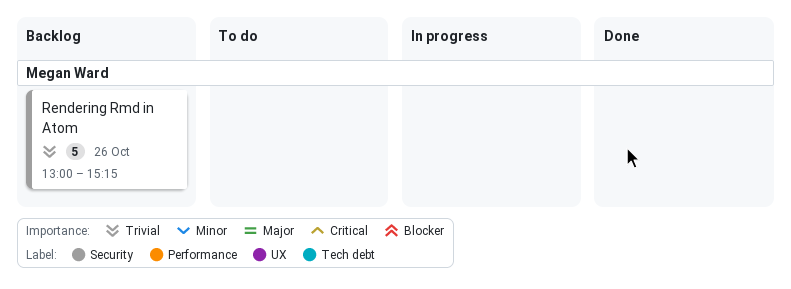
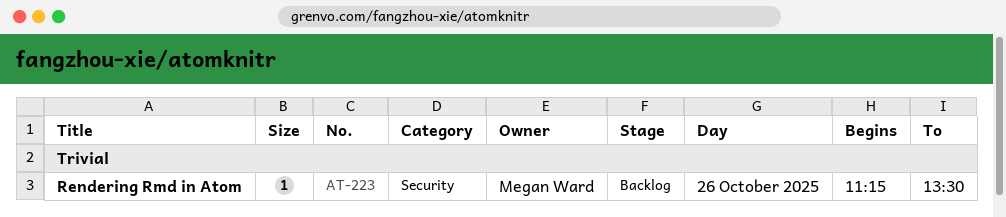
Rendering Rmd in Atom, estimate: 5 -> 1
Rendering Rmd in Atom, begins: 13:00 -> 11:15
Rendering Rmd in Atom, ends: 15:15 -> 13:30

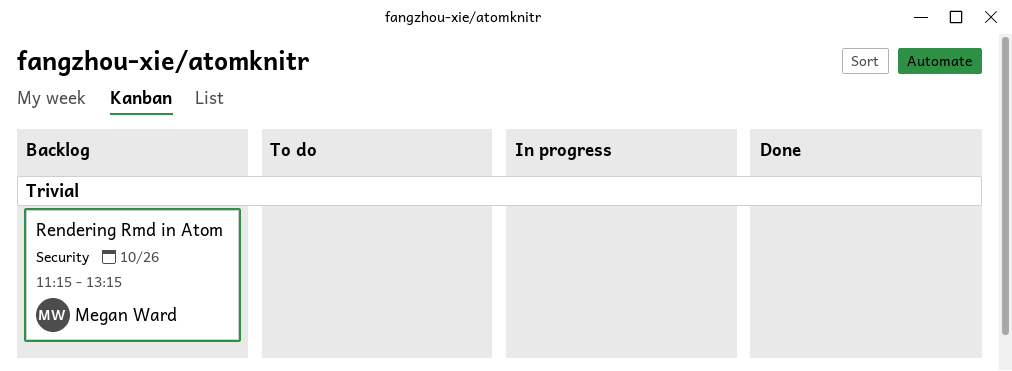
Rendering Rmd in Atom, ends: 13:30 -> 13:15

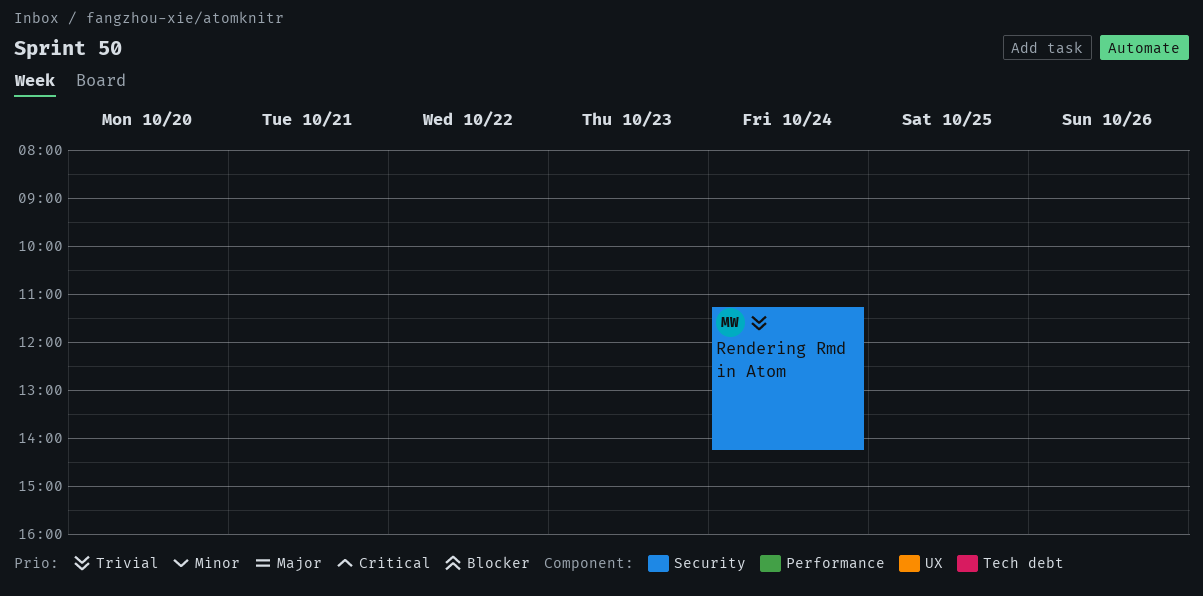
Rendering Rmd in Atom, day: Oct 26 -> Oct 24
Rendering Rmd in Atom, ends: 13:15 -> 14:15

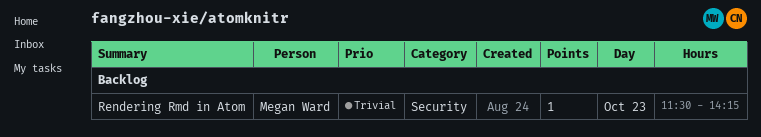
Rendering Rmd in Atom, day: Oct 24 -> Oct 23
Rendering Rmd in Atom, begins: 11:15 -> 11:30

